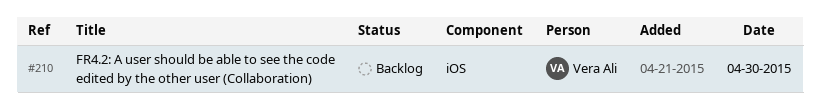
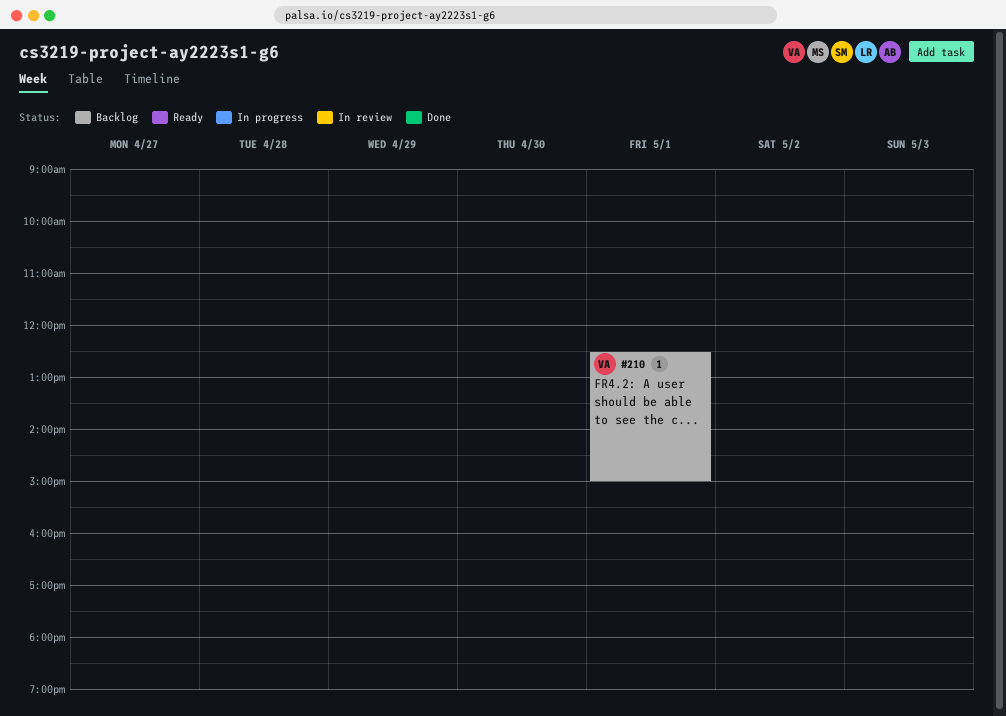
#210, day: Apr 30 -> May 1

